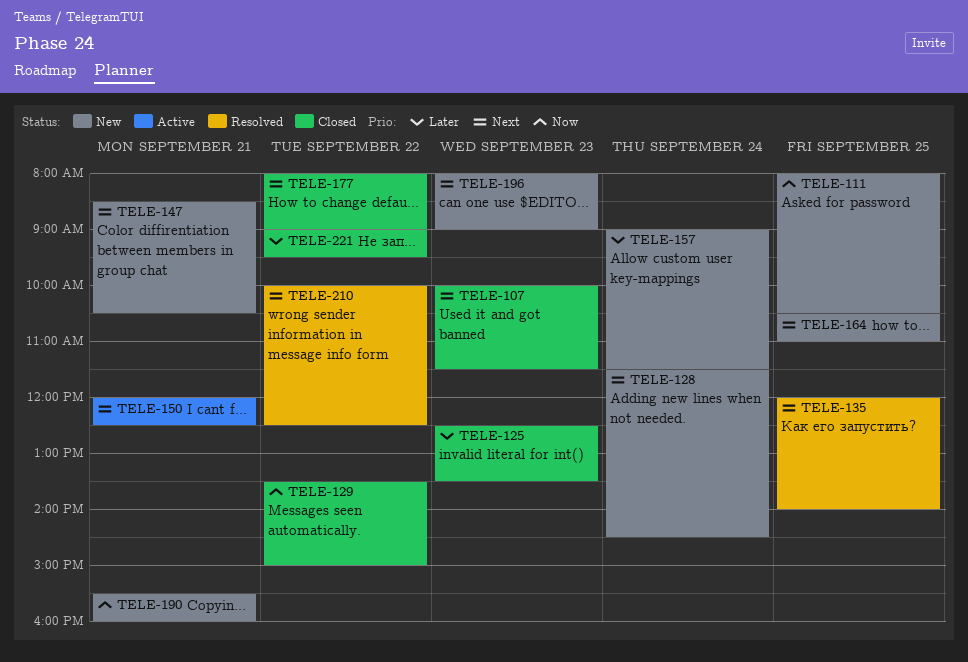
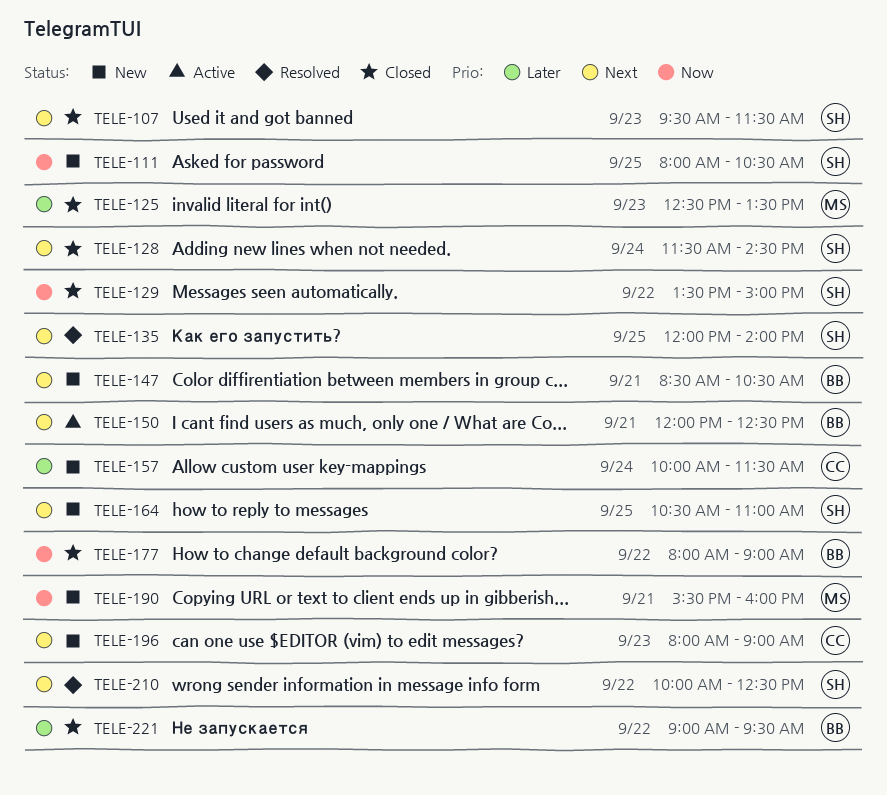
TELE-107, begins: 10:00 -> 09:30
TELE-128, status: New -> Closed
TELE-157, begins: 09:00 -> 10:00
TELE-177, priority: Next -> Now

